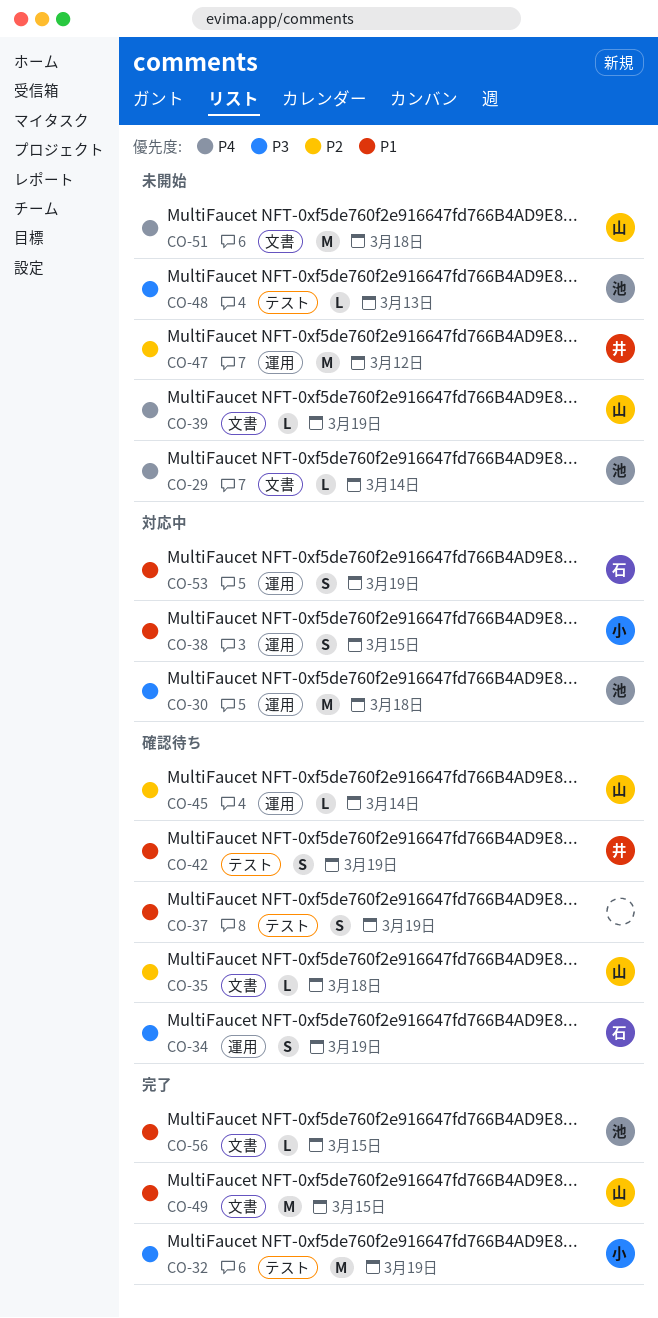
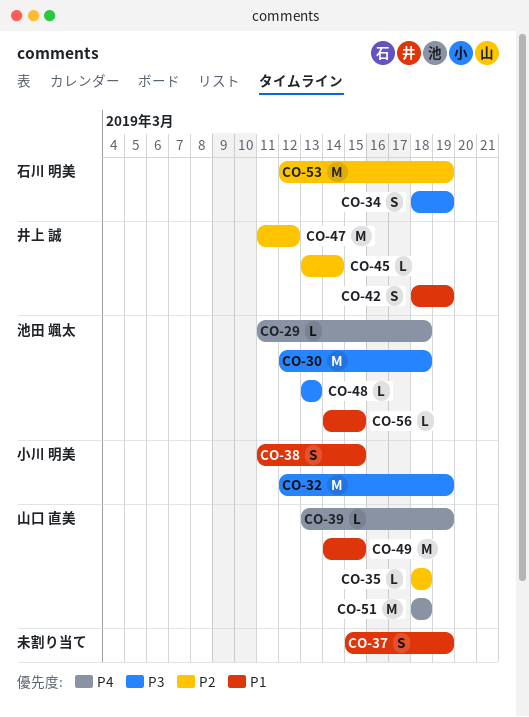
CO-29, due: Mar 14 -> Mar 18
CO-45, owner: 山口 直美 -> 井上 誠
CO-53, priority: P1 -> P2
CO-53, estimate: S -> M

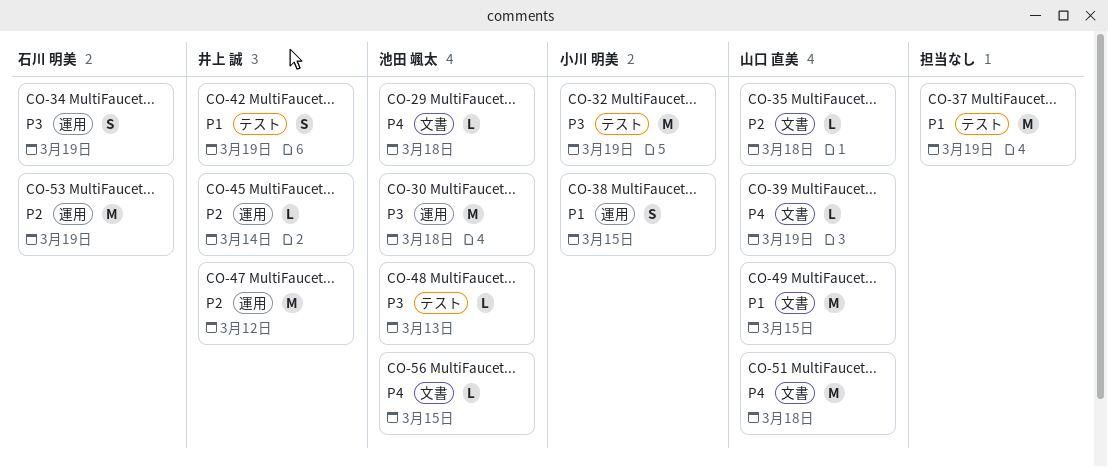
CO-37, estimate: S -> M
CO-56, priority: P1 -> P4

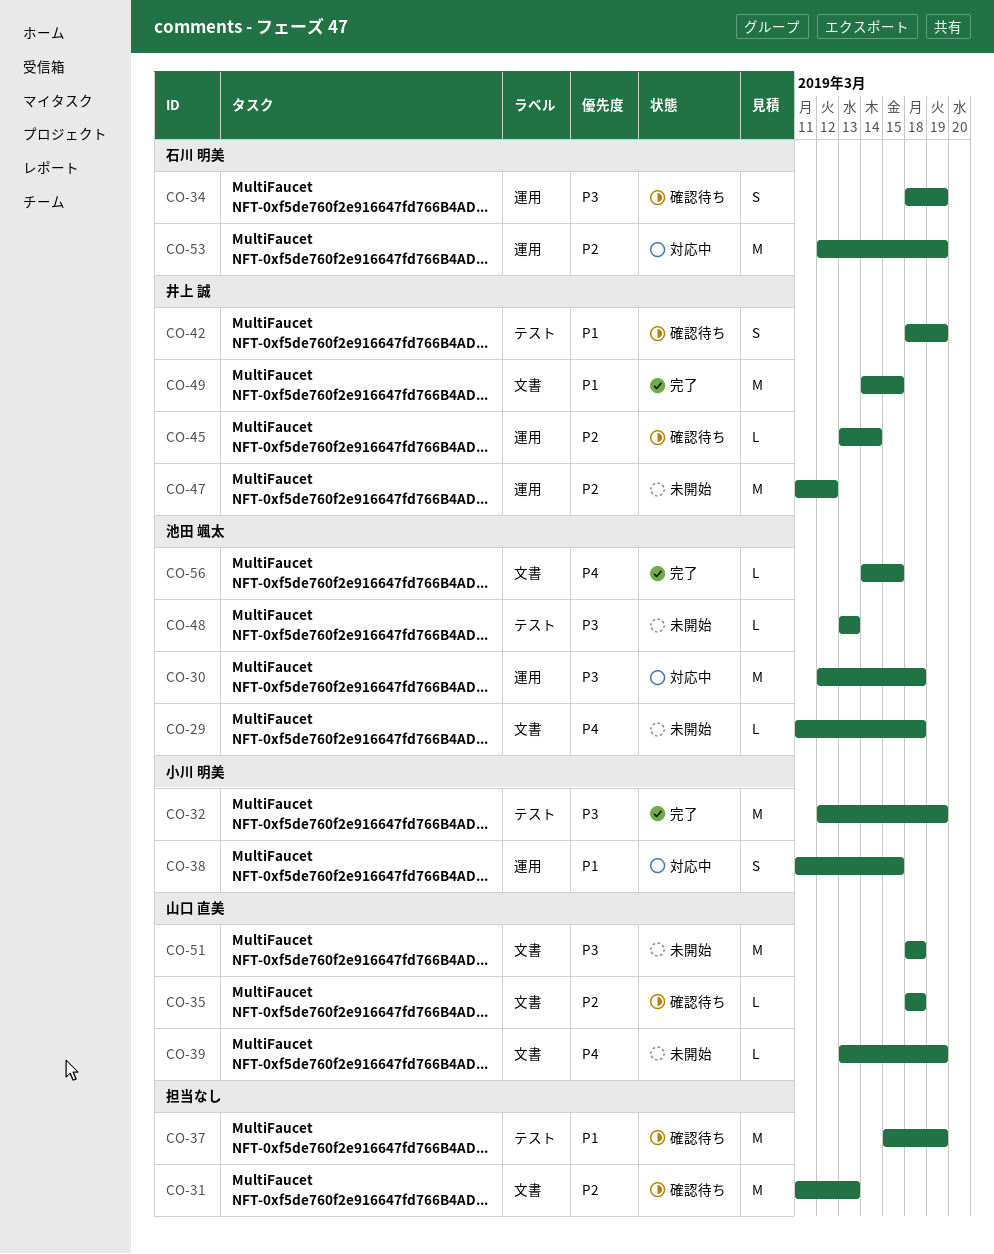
CO-31: none -> present
CO-49, owner: 山口 直美 -> 井上 誠
CO-51, priority: P4 -> P3

